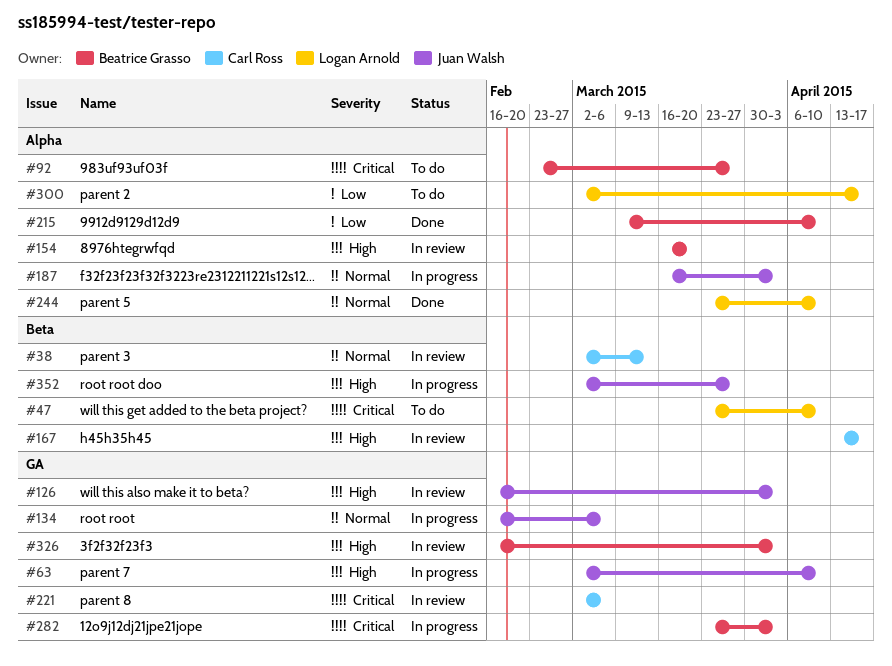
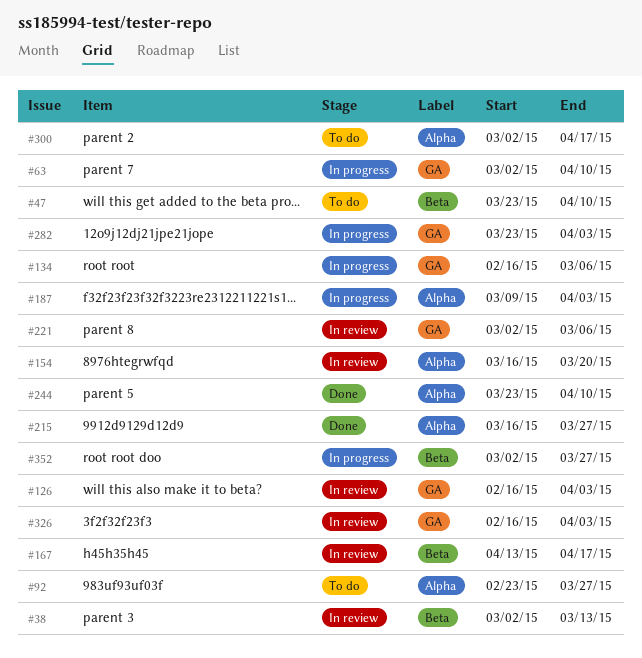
#187, start: Mar 16 -> Mar 9
#215, start: Mar 9 -> Mar 16
#215, due: Apr 10 -> Mar 27

